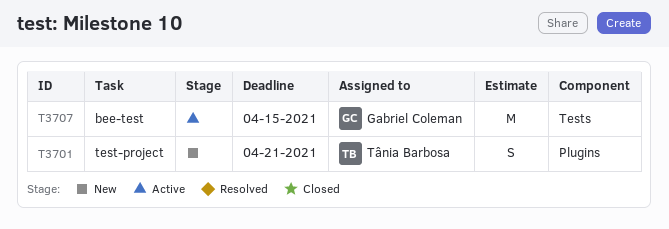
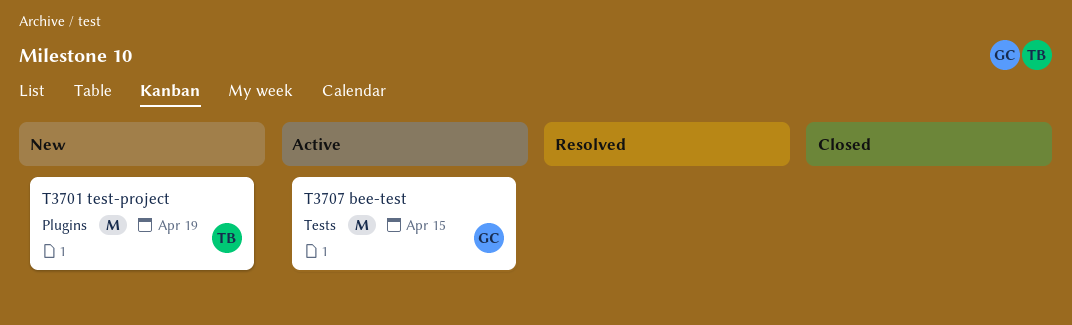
T3701, estimate: S -> M
T3701, due: Apr 21 -> Apr 19

